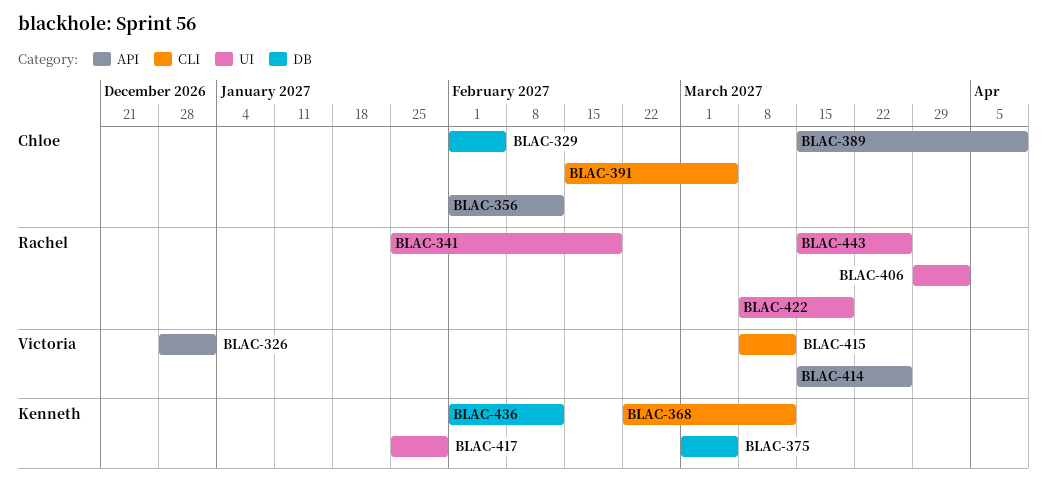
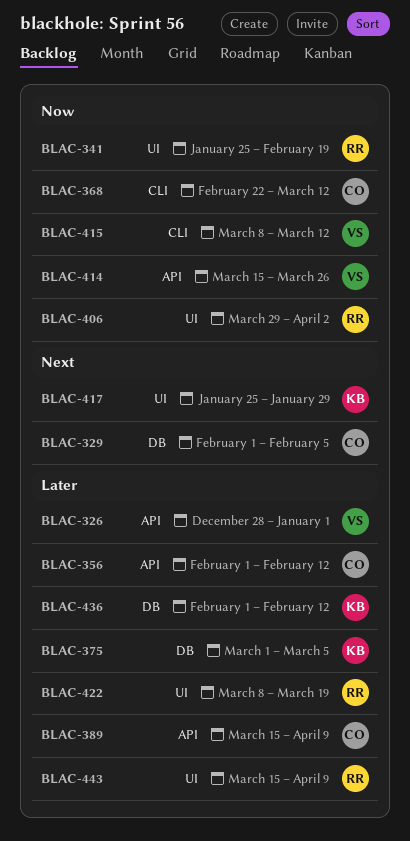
BLAC-368, owner: Kenneth -> Chloe
BLAC-391: present -> none
BLAC-443, due: Mar 26 -> Apr 9

